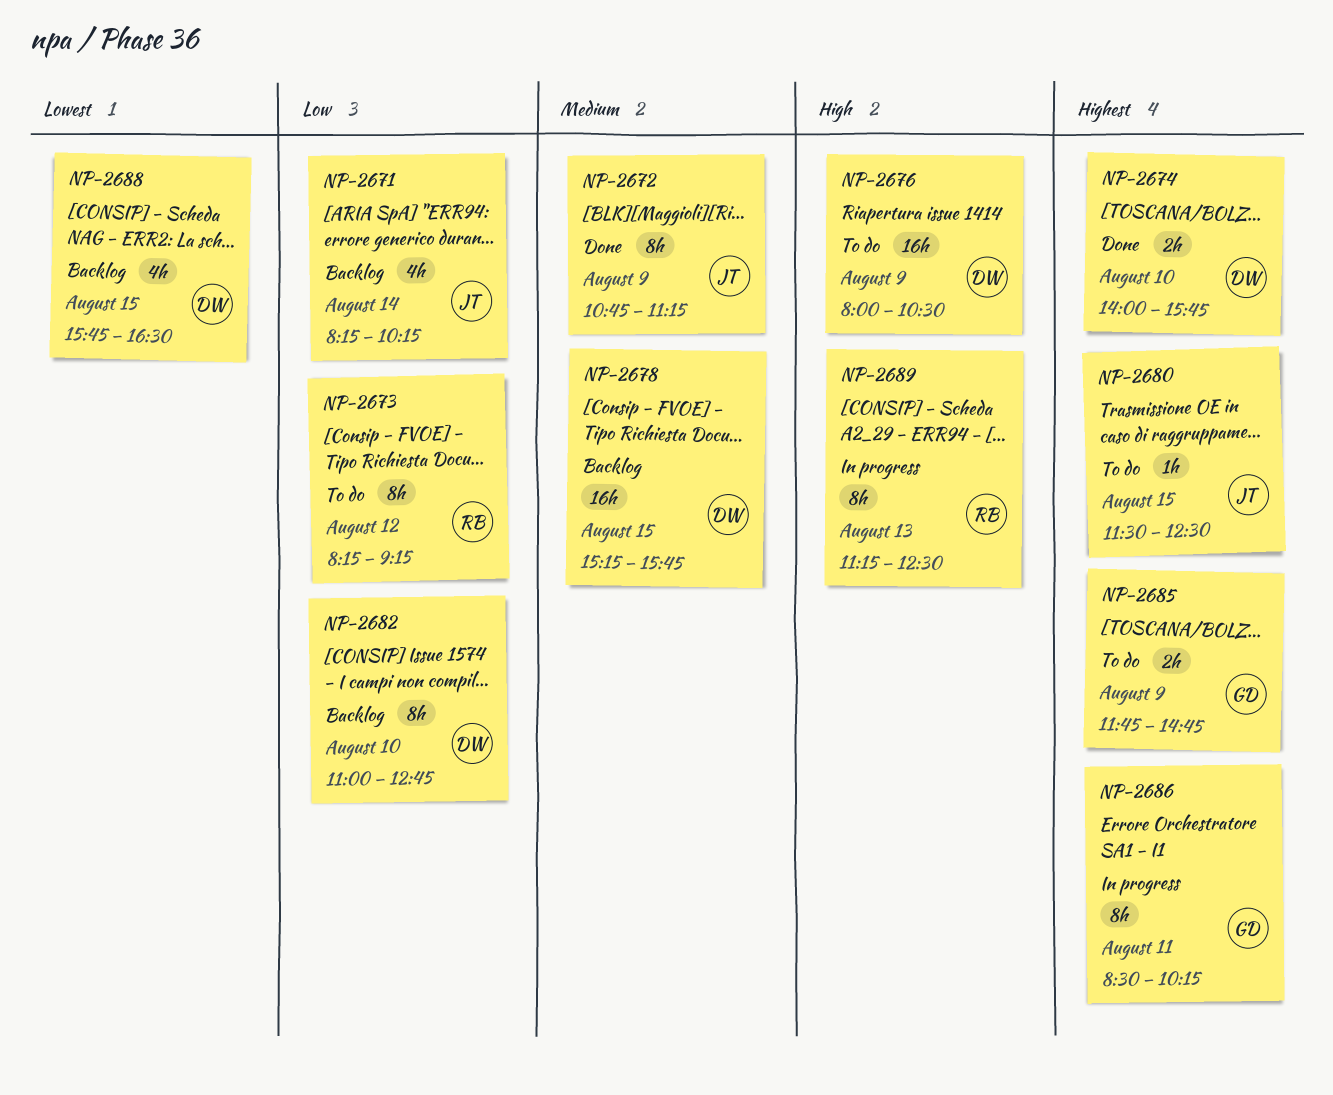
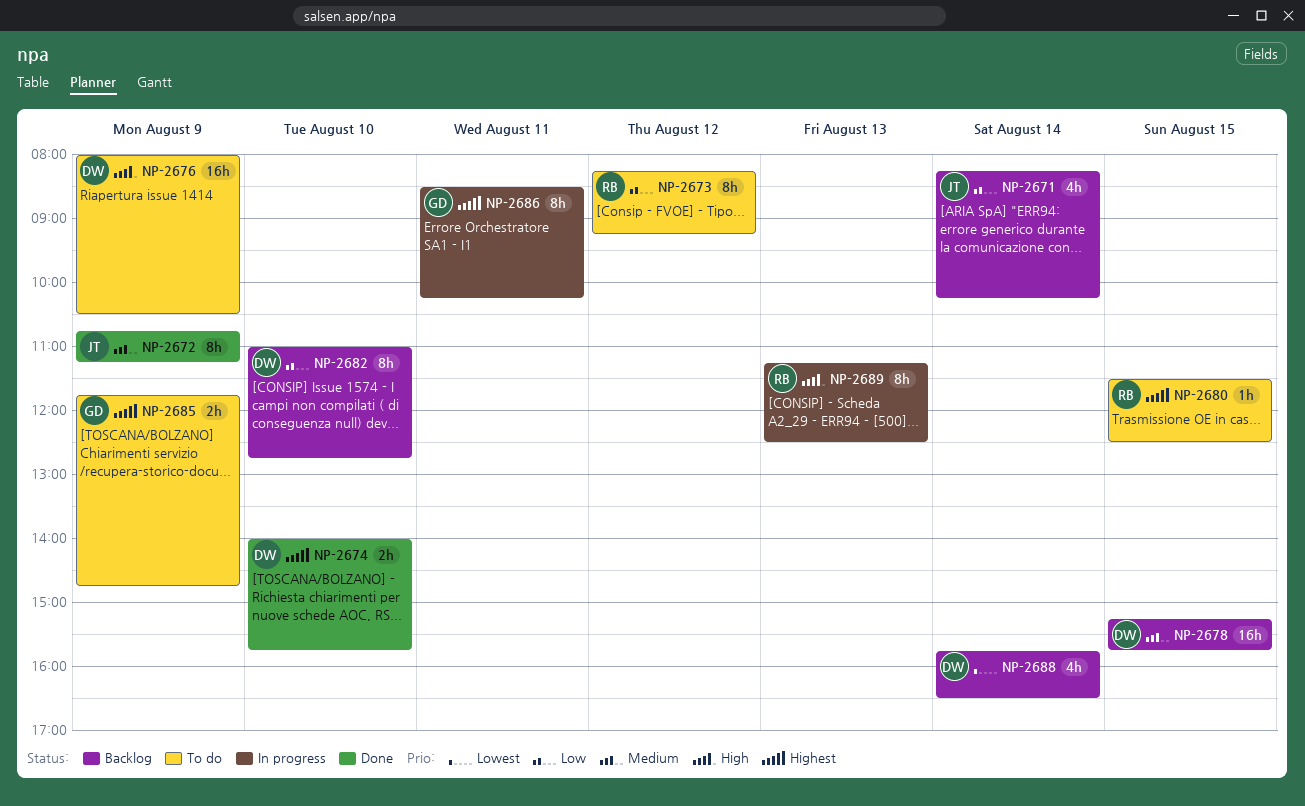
NP-2680, owner: JT -> RB
NP-2688, day: Aug 15 -> Aug 14

